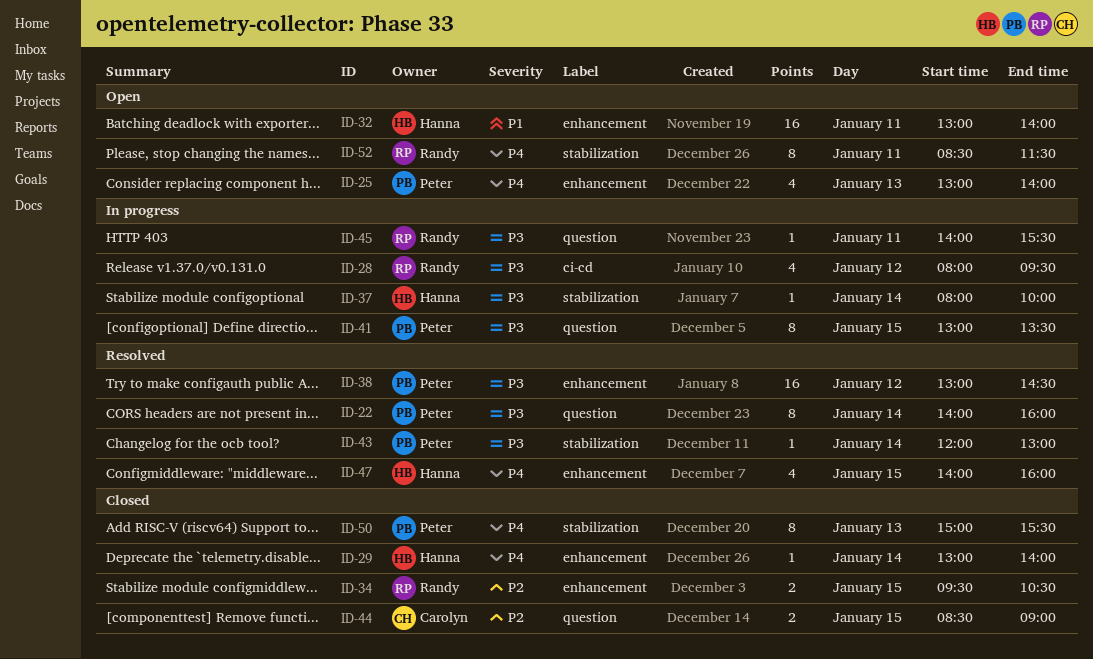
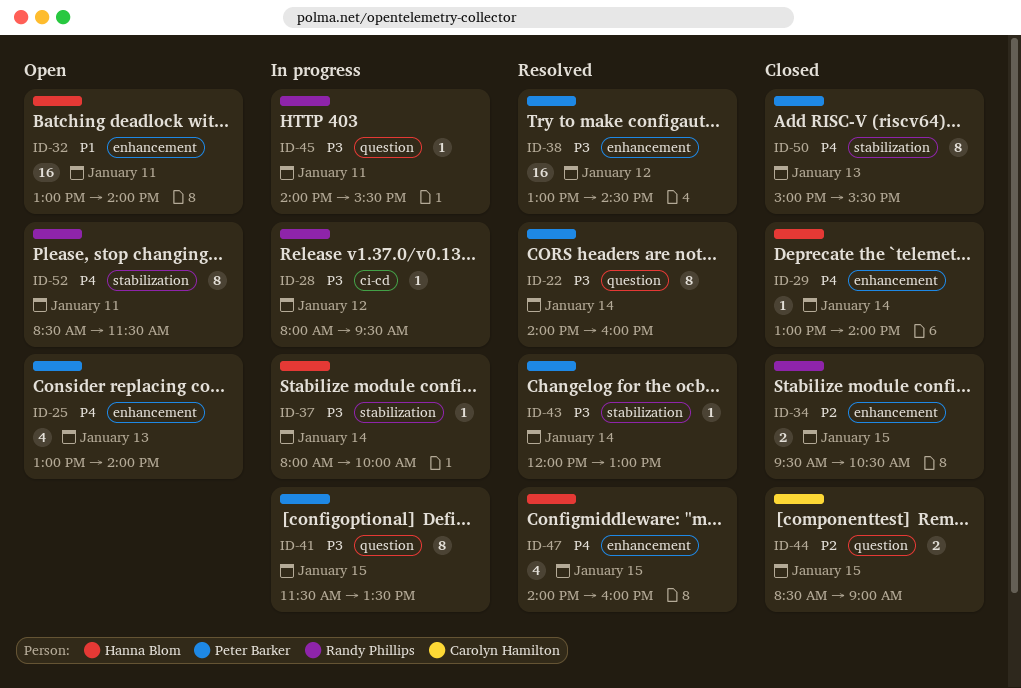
ID-28, estimate: 4 -> 1
ID-41, begins: 13:00 -> 11:30

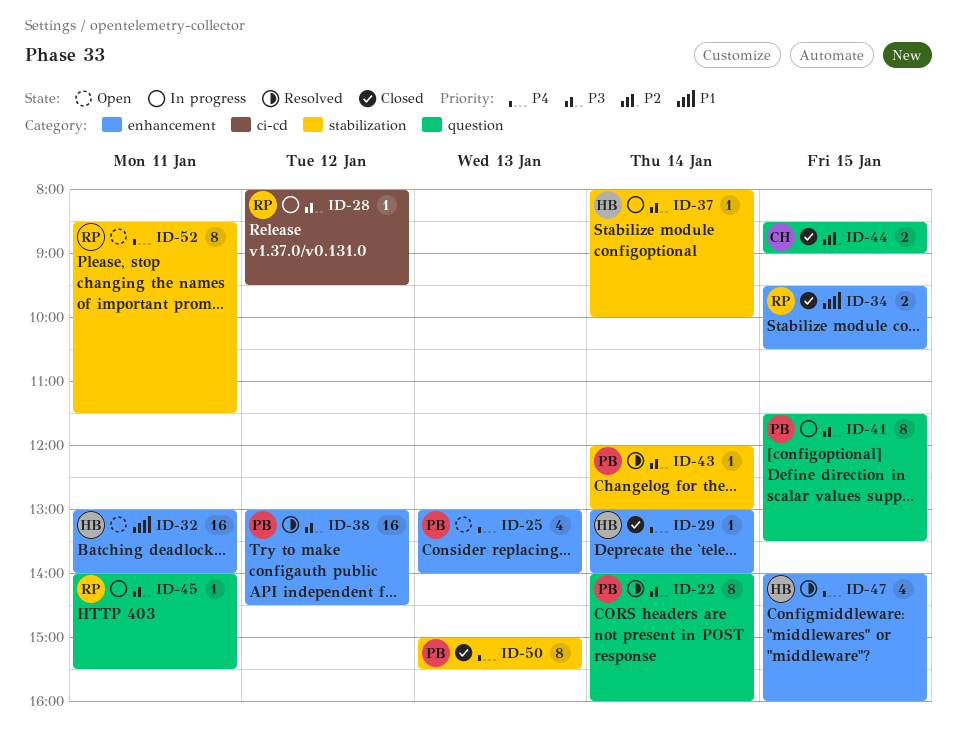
ID-34, priority: P2 -> P1

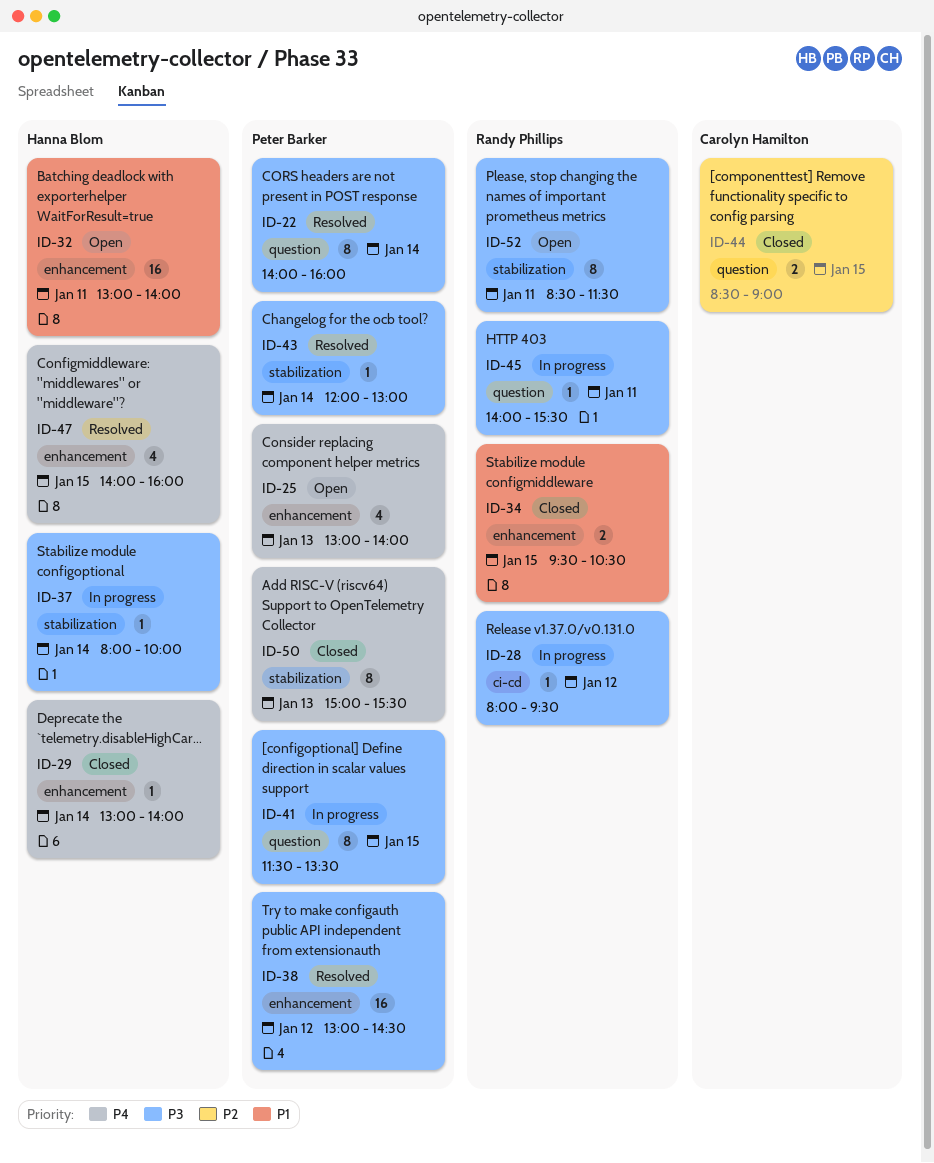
ID-52, priority: P4 -> P3

